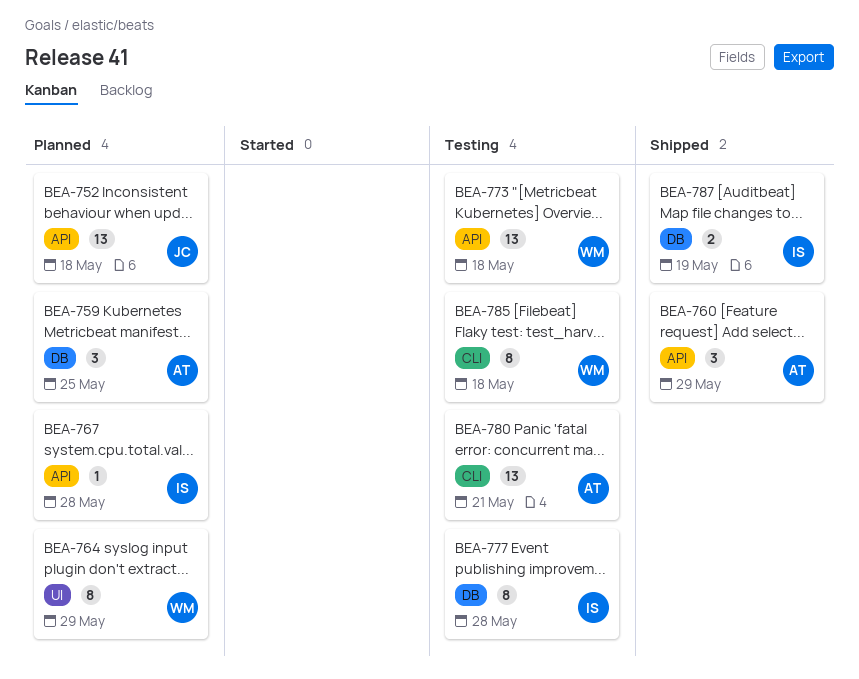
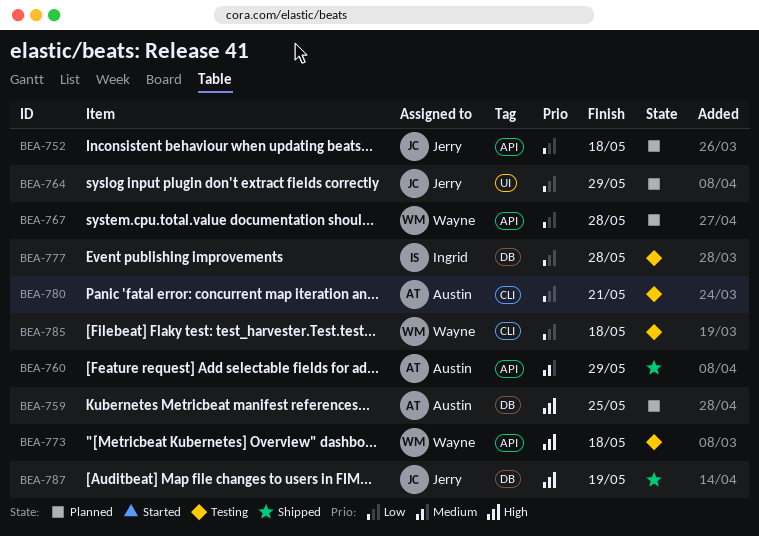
BEA-764, owner: Wayne -> Jerry
BEA-767, owner: Ingrid -> Wayne
BEA-787, owner: Ingrid -> Jerry

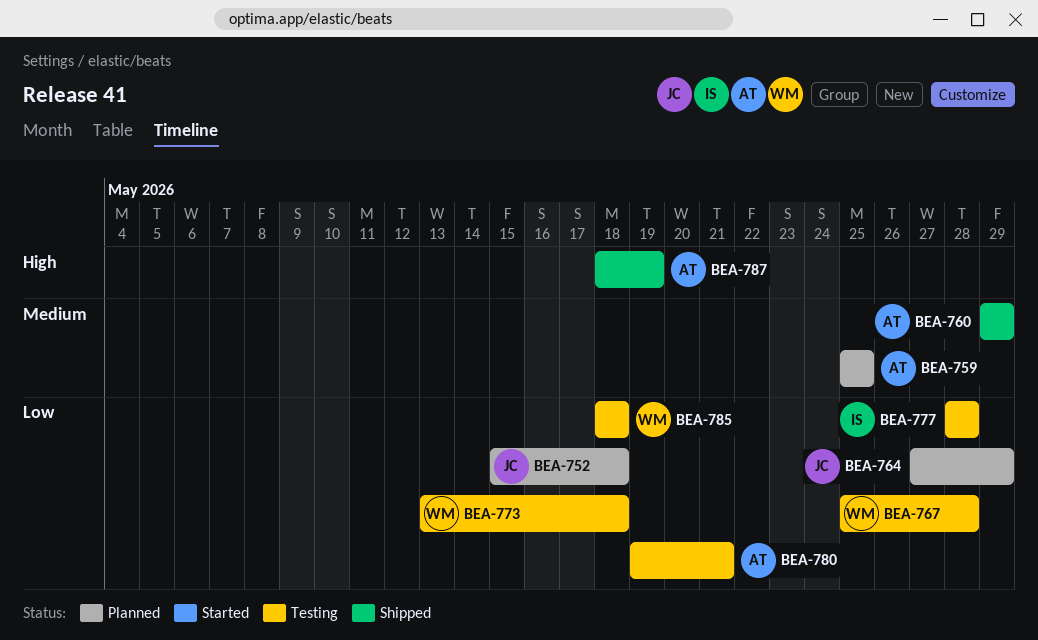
BEA-759, priority: High -> Medium
BEA-767, status: Planned -> Testing
BEA-773, priority: High -> Low
BEA-787, owner: Jerry -> Austin

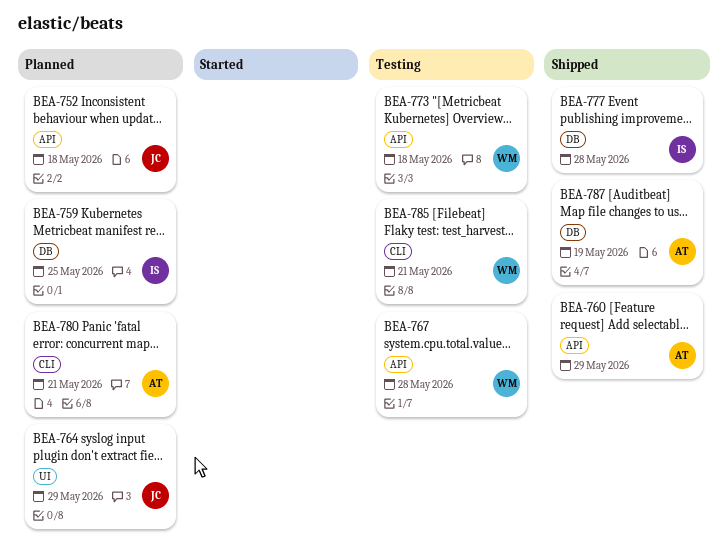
BEA-759, owner: AT -> IS
BEA-777, status: Testing -> Shipped
BEA-780, status: Testing -> Planned
BEA-785, due: May 18 -> May 21

